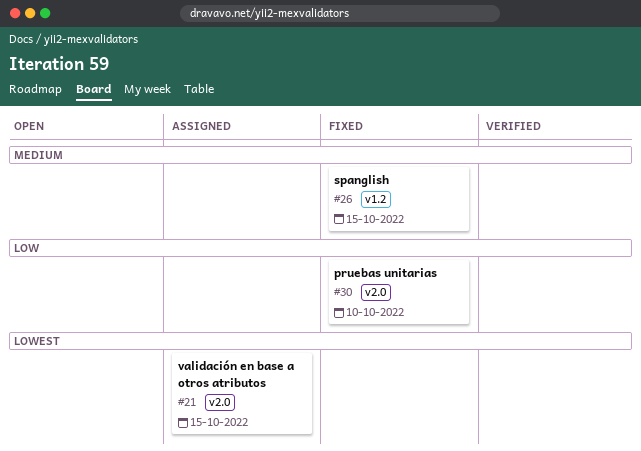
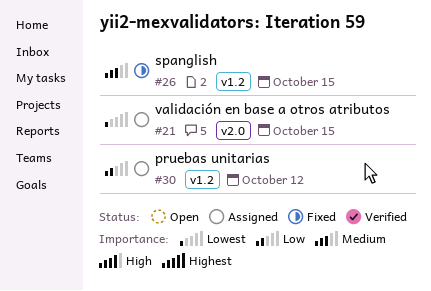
#30, status: Fixed -> Assigned
#30, label: v2.0 -> v1.2
#30, due: Oct 10 -> Oct 12

